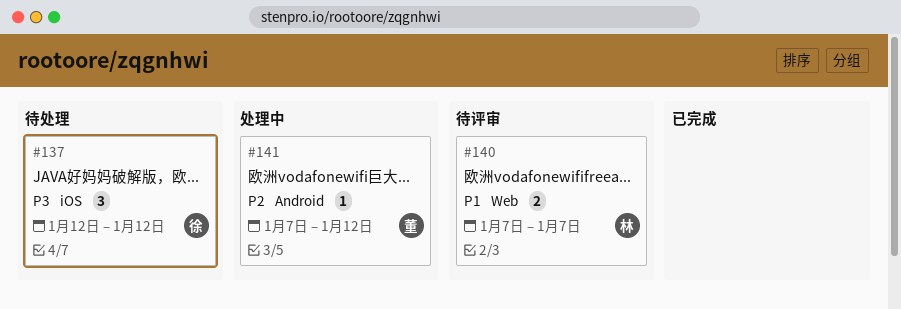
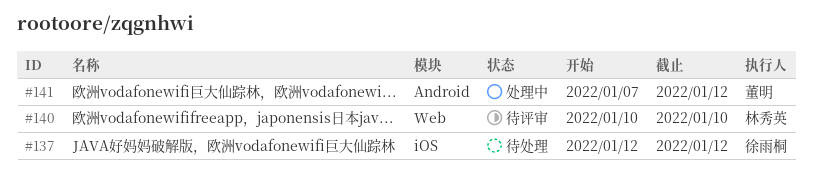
#140, start: Jan 7 -> Jan 10
#140, due: Jan 7 -> Jan 10

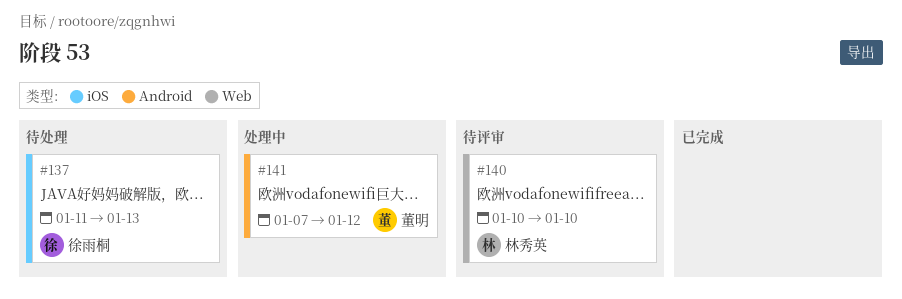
#137, start: Jan 12 -> Jan 11
#137, due: Jan 12 -> Jan 13

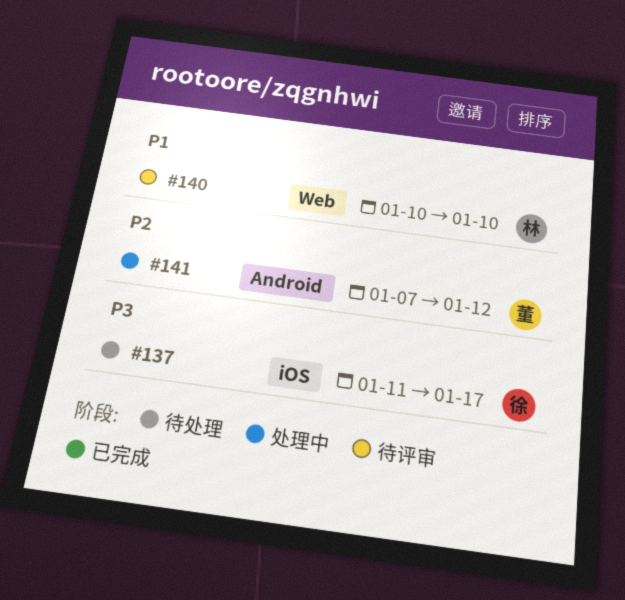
#137, due: Jan 13 -> Jan 17

